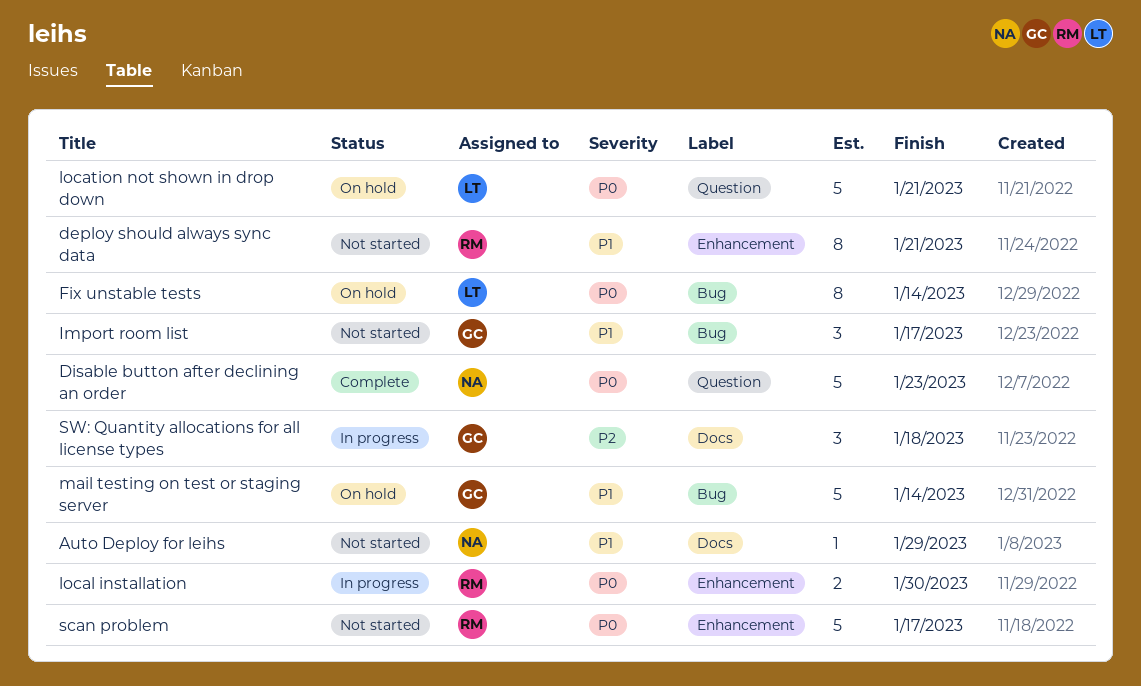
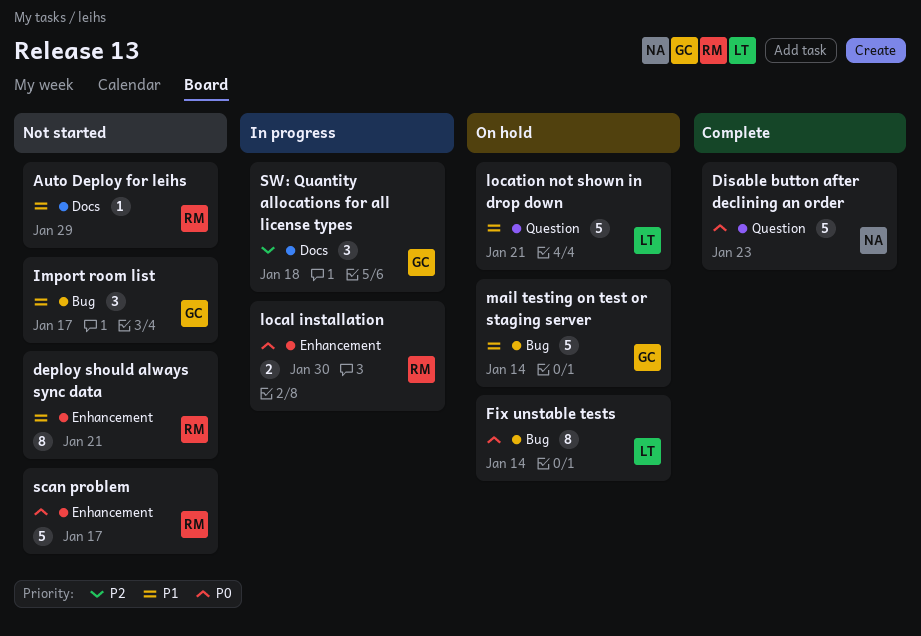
Auto Deploy for leihs, owner: NA -> RM
location not shown in drop down, priority: P0 -> P1

